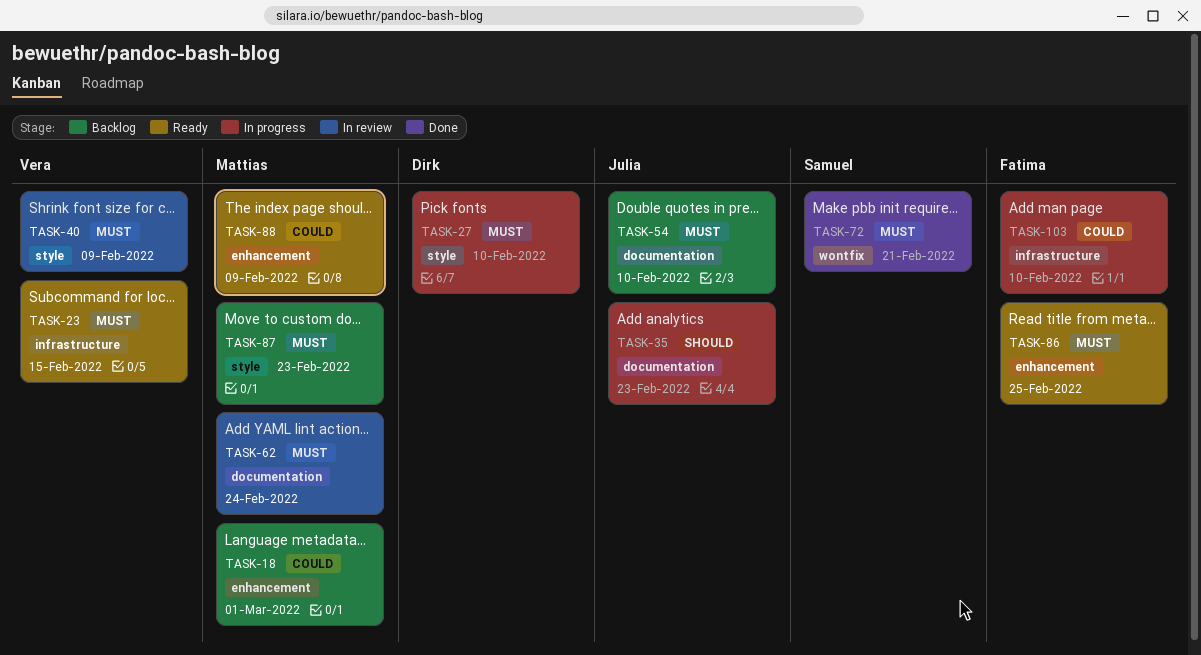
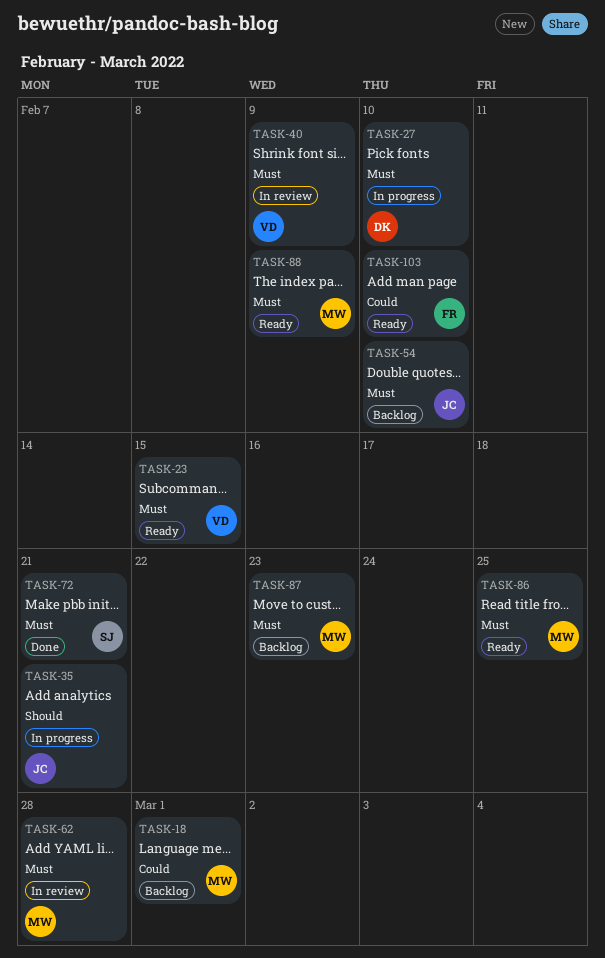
TASK-35, due: Feb 23 -> Feb 21
TASK-62, due: Feb 24 -> Feb 28
TASK-86, owner: Fatima -> Mattias
TASK-88, priority: Could -> Must
TASK-103, status: In progress -> Ready

